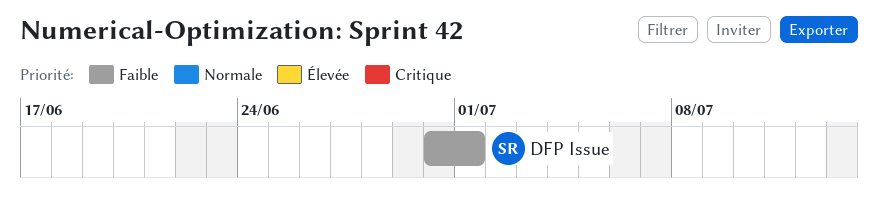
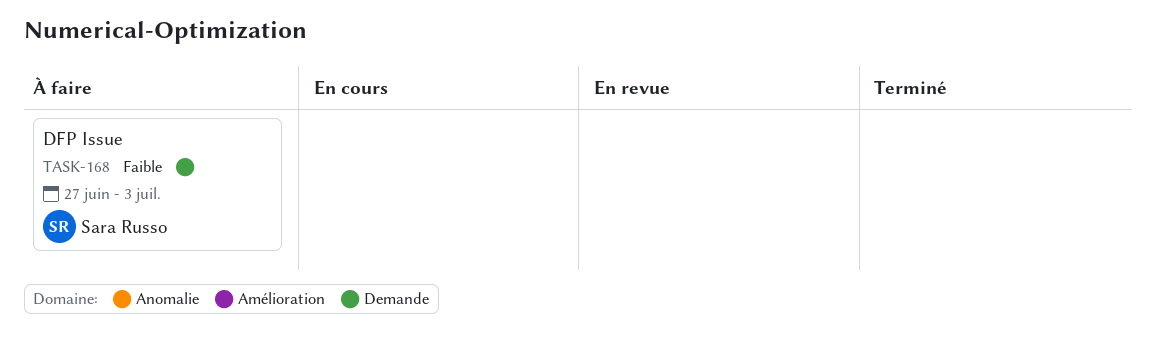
DFP Issue, start: Jun 30 -> Jun 27
DFP Issue, due: Jul 1 -> Jul 3

